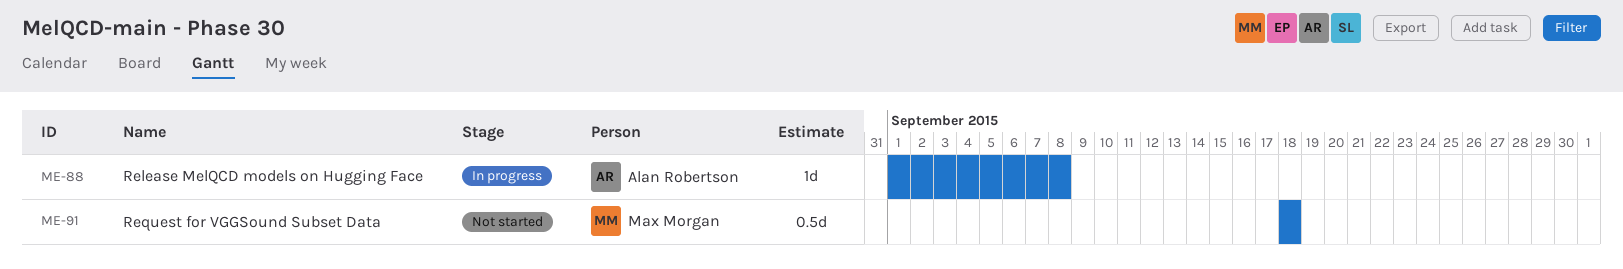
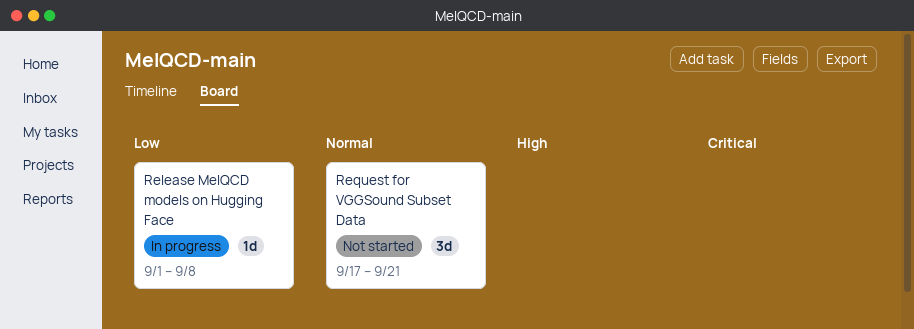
Request for VGGSound Subset Data, estimate: 0.5d -> 3d
Request for VGGSound Subset Data, start: Sep 18 -> Sep 17
Request for VGGSound Subset Data, due: Sep 18 -> Sep 21

